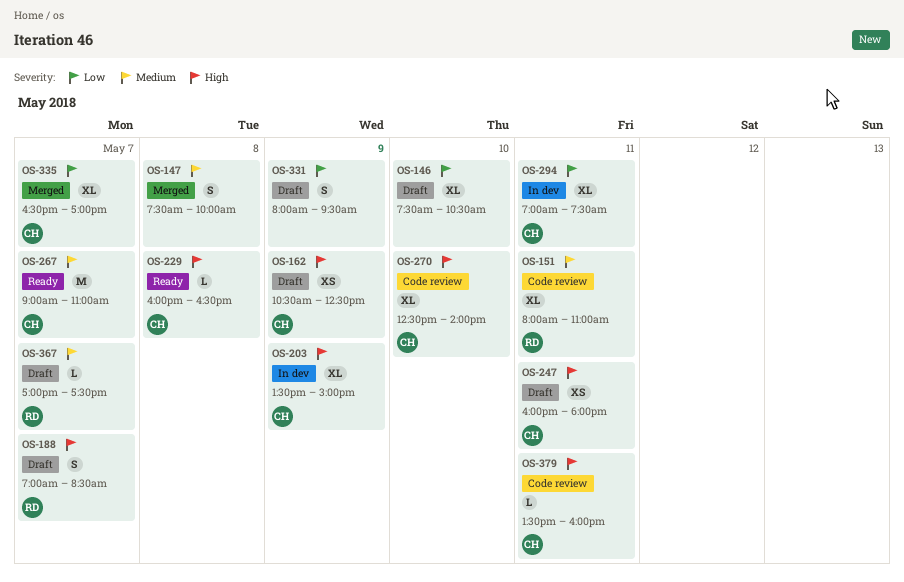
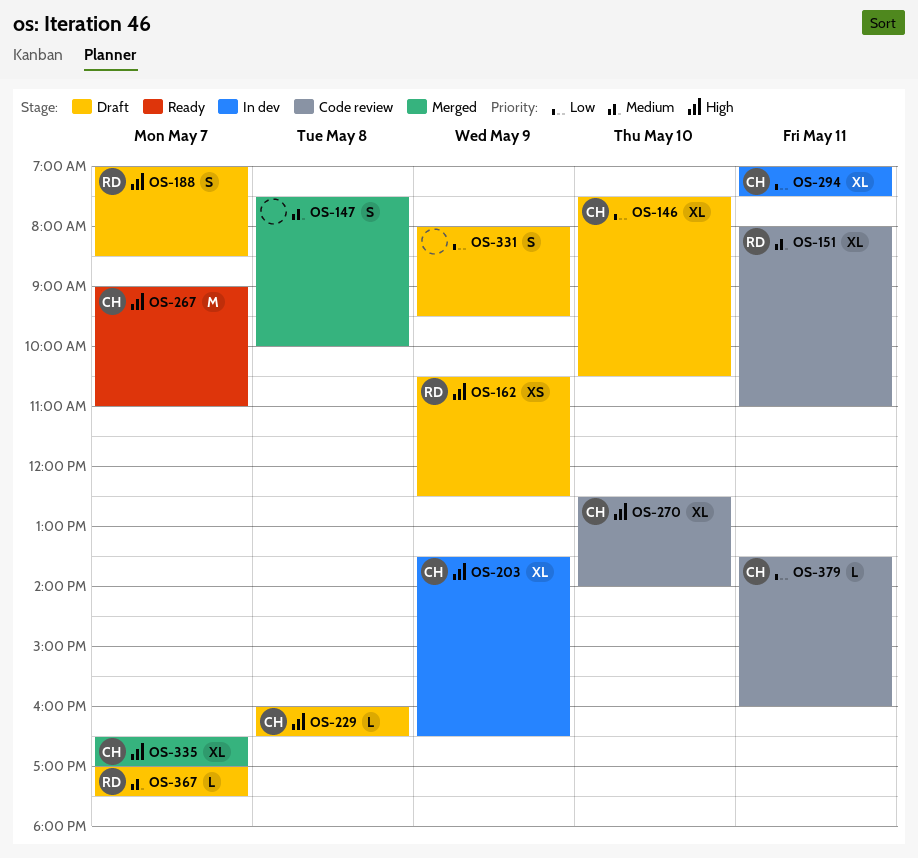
OS-146, owner: none -> CH
OS-162, owner: CH -> RD
OS-203, ends: 15:00 -> 16:30
OS-229, status: Ready -> Draft
OS-247: present -> none
OS-267, priority: Medium -> High
OS-335, priority: Low -> High
OS-379, priority: High -> Low

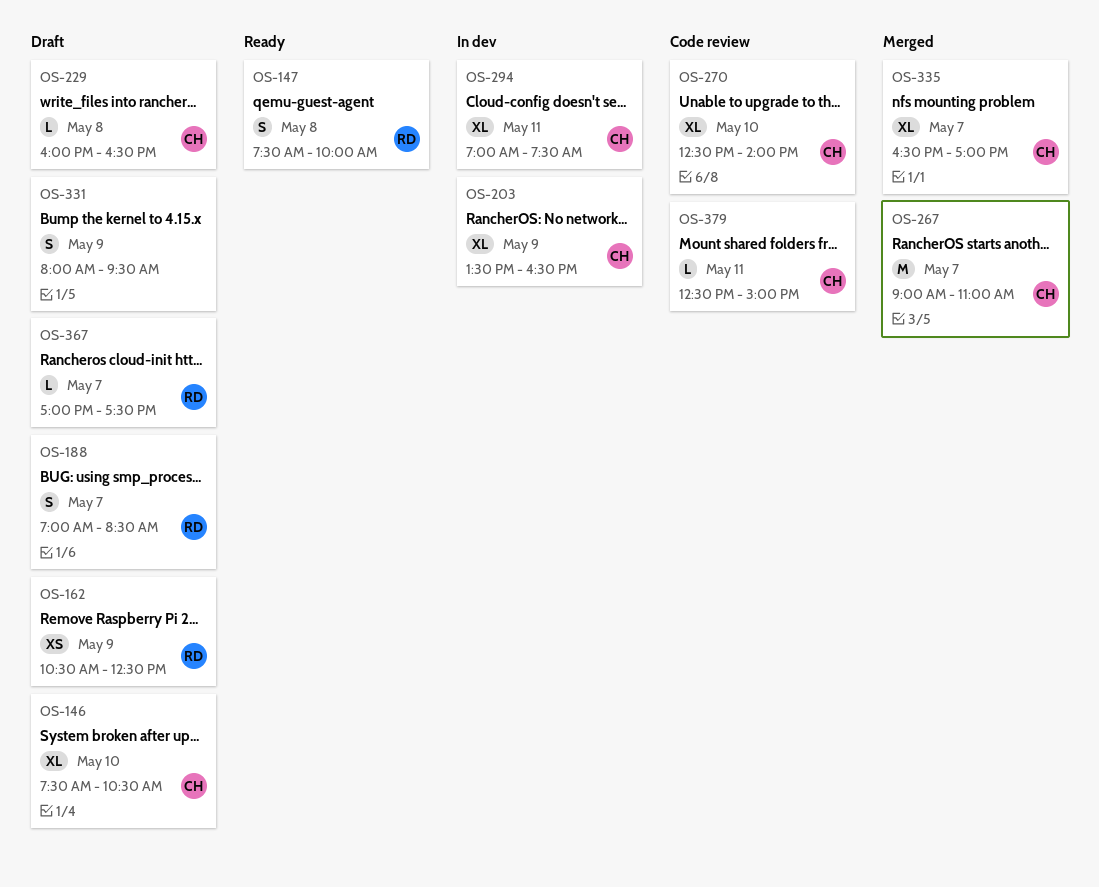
OS-147, status: Merged -> Ready
OS-147, owner: none -> RD
OS-151: present -> none
OS-267, status: Ready -> Merged
OS-379, begins: 13:30 -> 12:30
OS-379, ends: 16:00 -> 15:00

